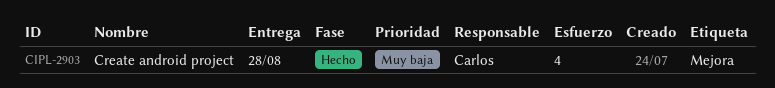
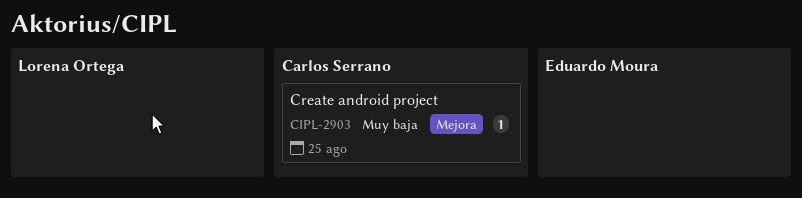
CIPL-2903, estimate: 4 -> 1
CIPL-2903, due: Aug 28 -> Aug 25

